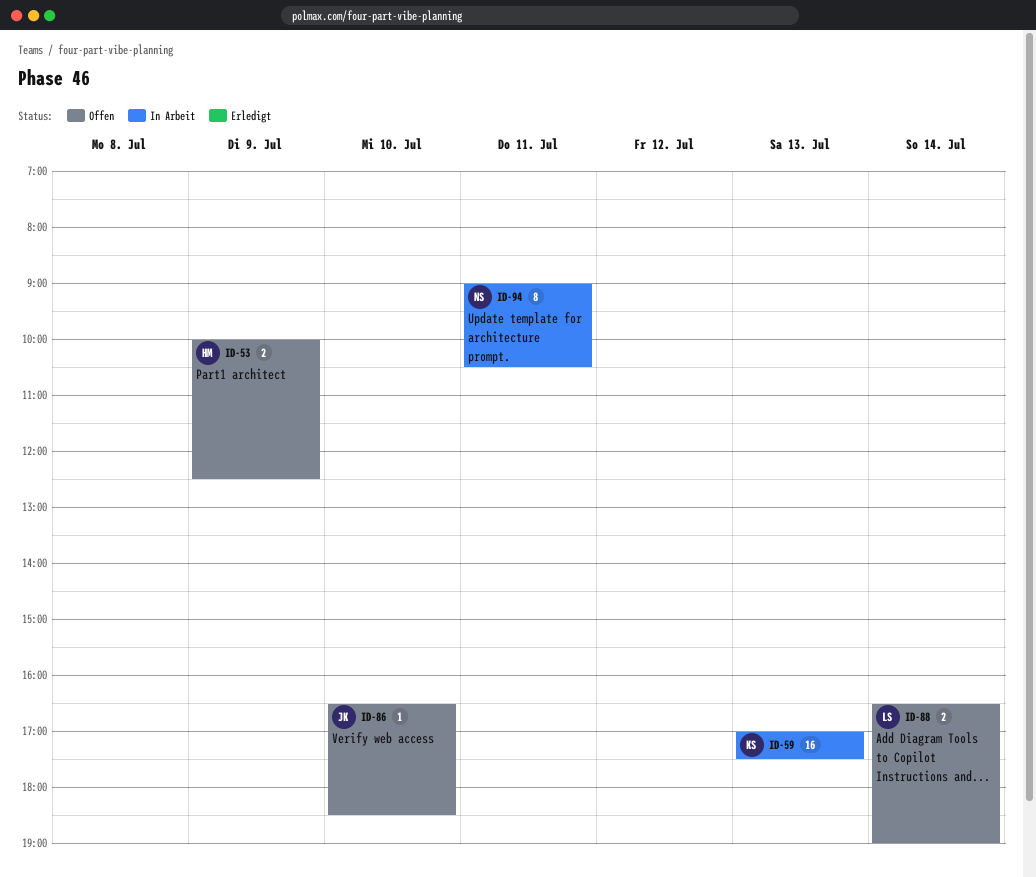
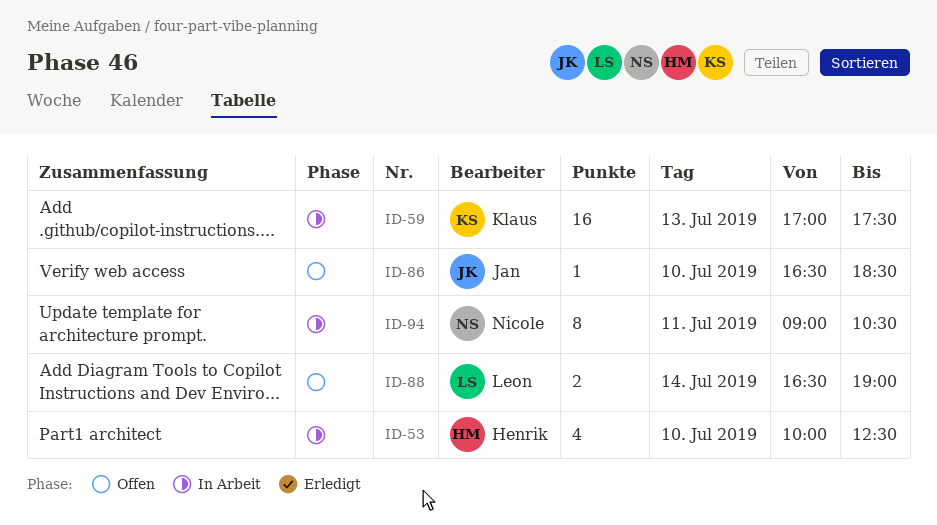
ID-53, status: Offen -> In Arbeit
ID-53, estimate: 2 -> 4
ID-53, day: Jul 9 -> Jul 10

